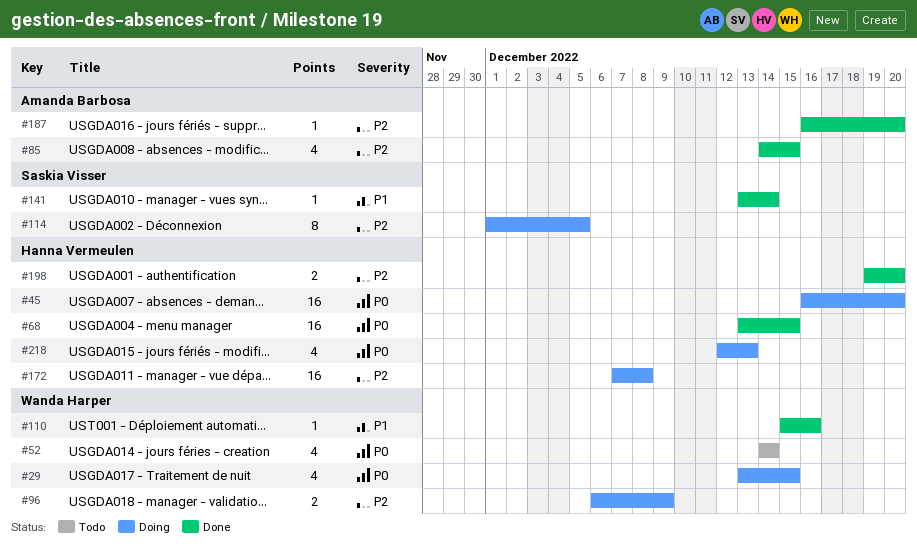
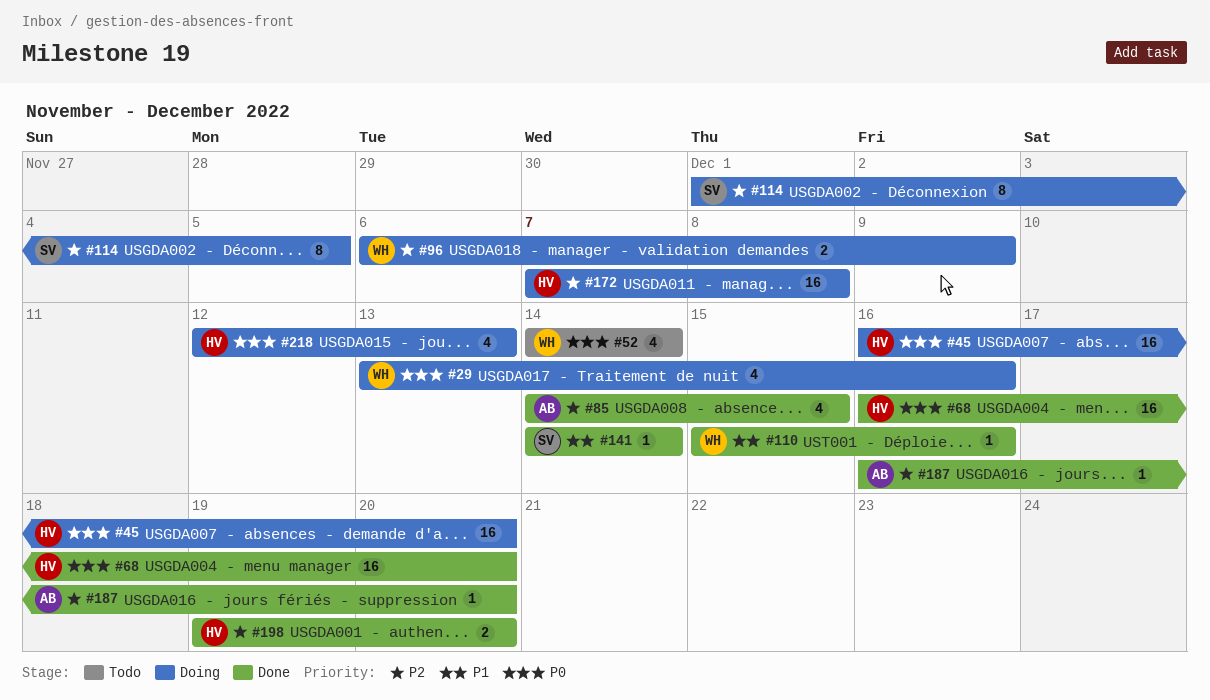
#29, due: Dec 15 -> Dec 16
#68, start: Dec 13 -> Dec 16
#68, due: Dec 15 -> Dec 20
#141, start: Dec 13 -> Dec 14

